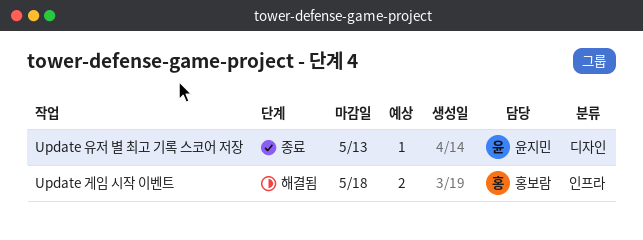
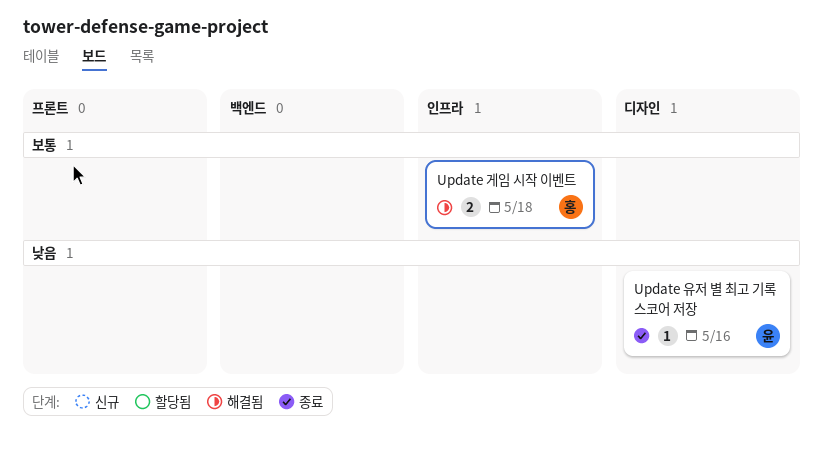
Update 유저 별 최고 기록 스코어 저장, due: May 13 -> May 16

